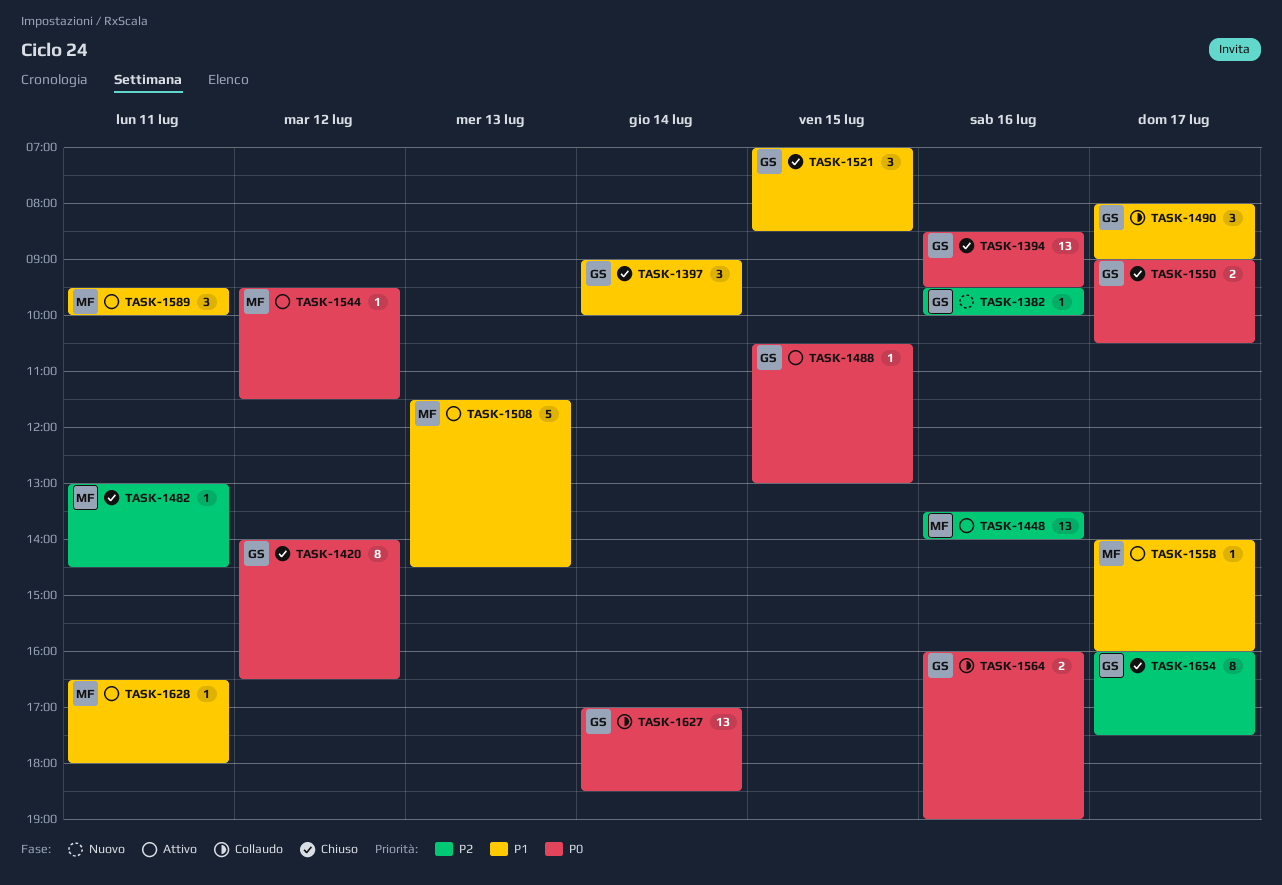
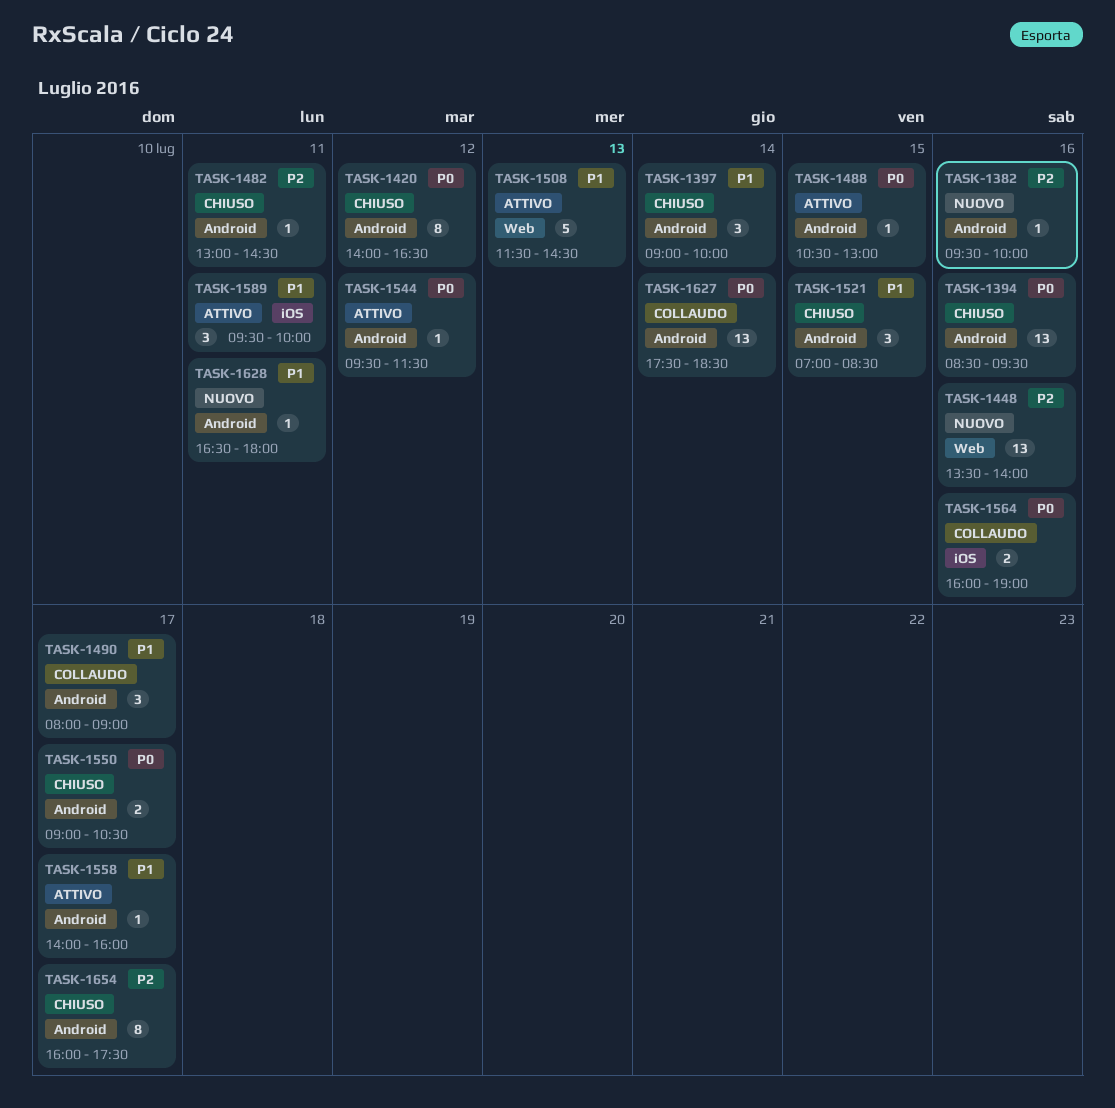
TASK-1448, status: Attivo -> Nuovo
TASK-1627, begins: 17:00 -> 17:30
TASK-1628, status: Attivo -> Nuovo

